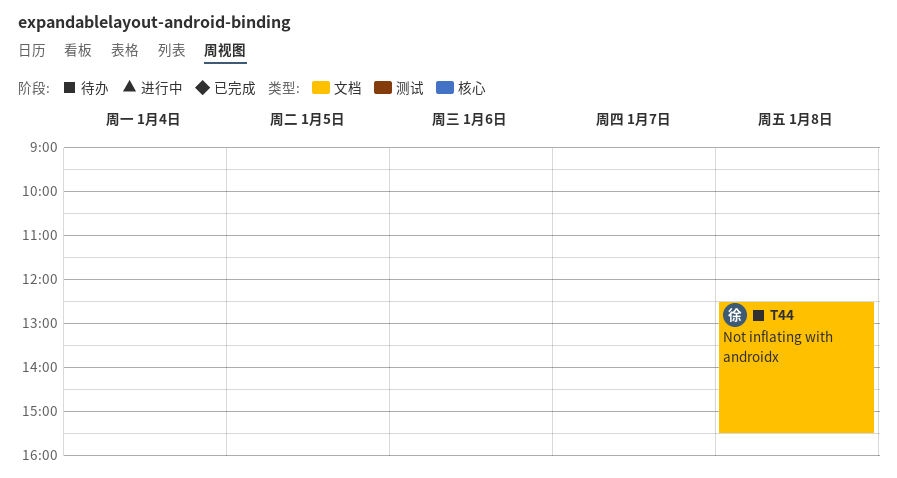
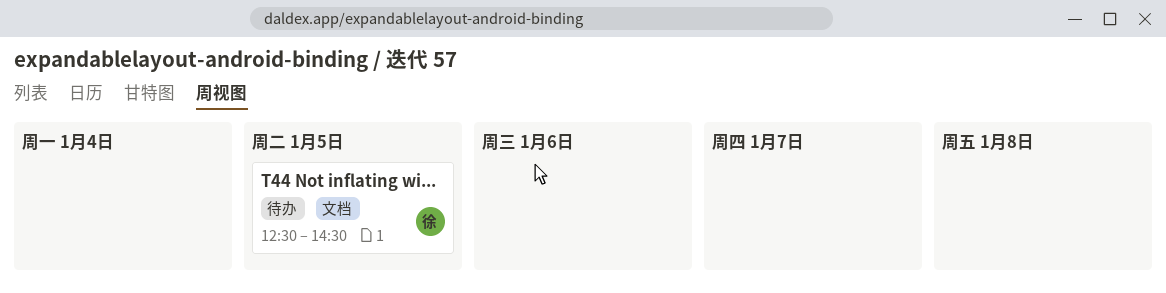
T44, day: Jan 8 -> Jan 5
T44, ends: 15:30 -> 14:30

